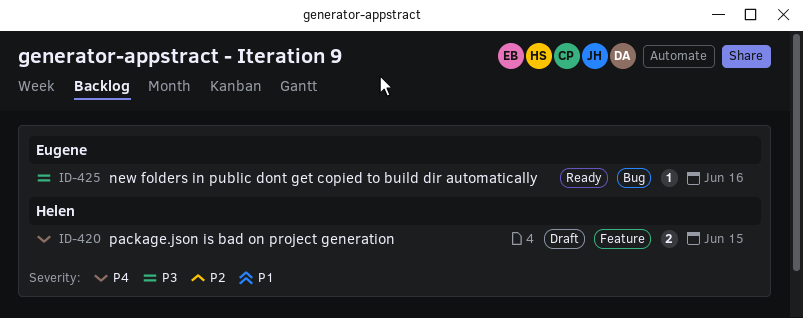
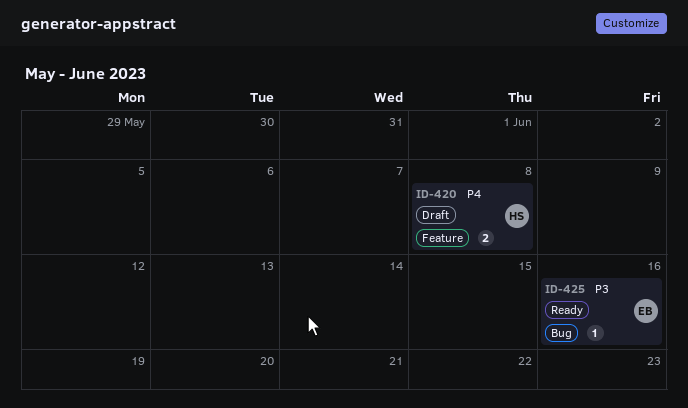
ID-420, due: Jun 15 -> Jun 8

